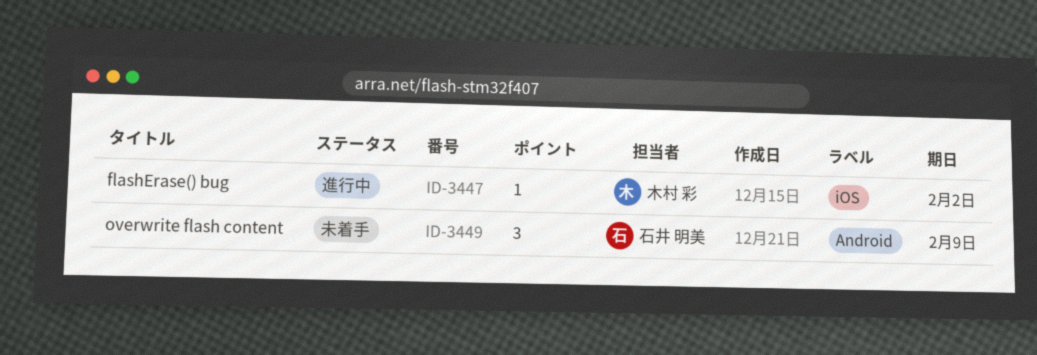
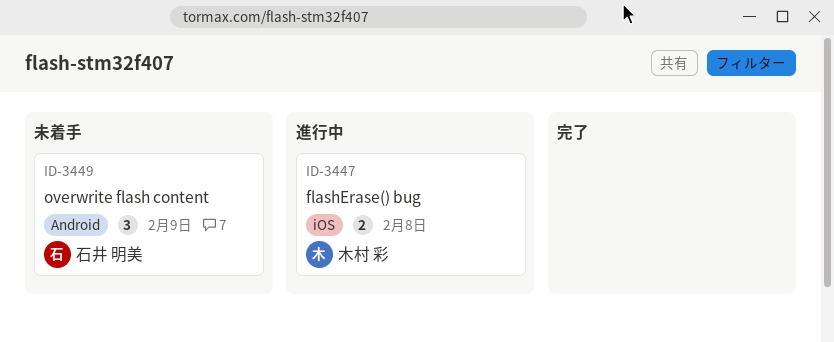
ID-3447, estimate: 1 -> 2
ID-3447, due: Feb 2 -> Feb 8

